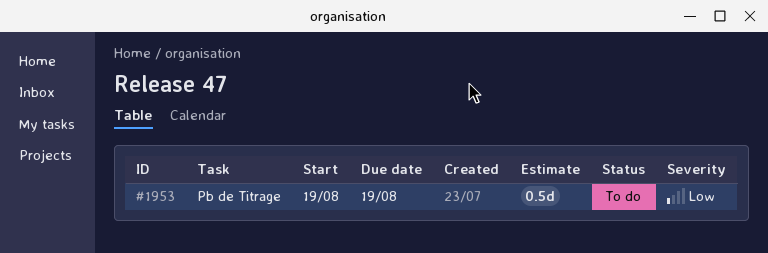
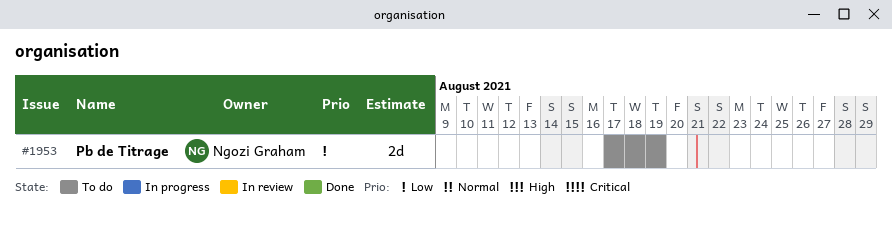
#1953, estimate: 0.5d -> 2d
#1953, start: Aug 19 -> Aug 17

